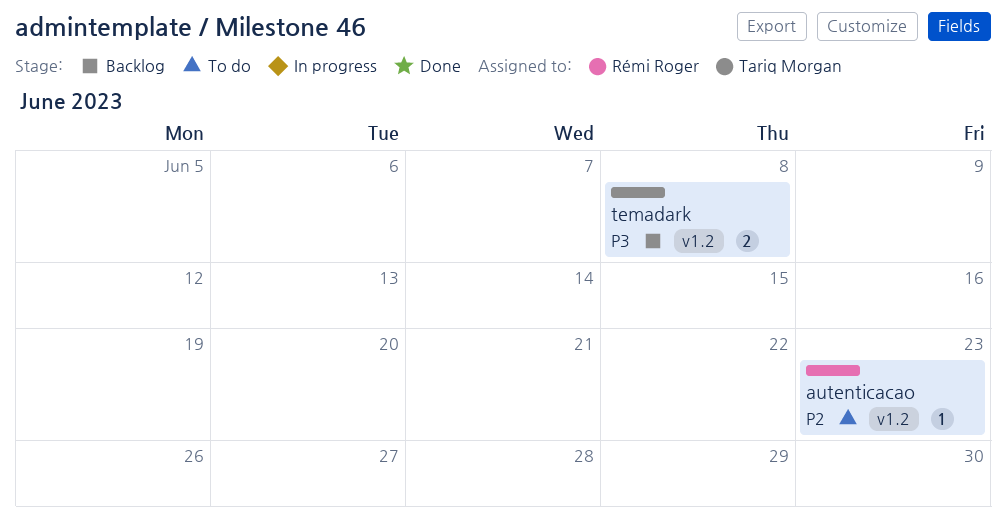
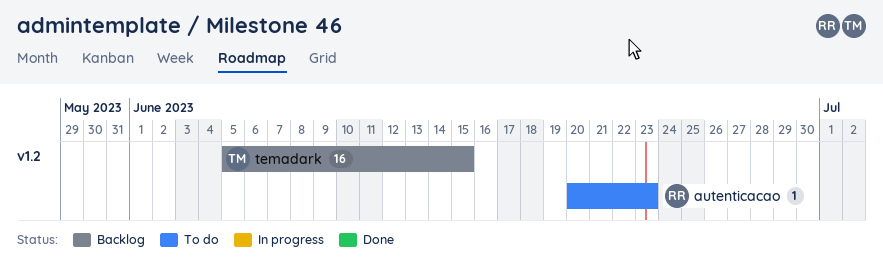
temadark, estimate: 2 -> 16
temadark, due: Jun 8 -> Jun 15

